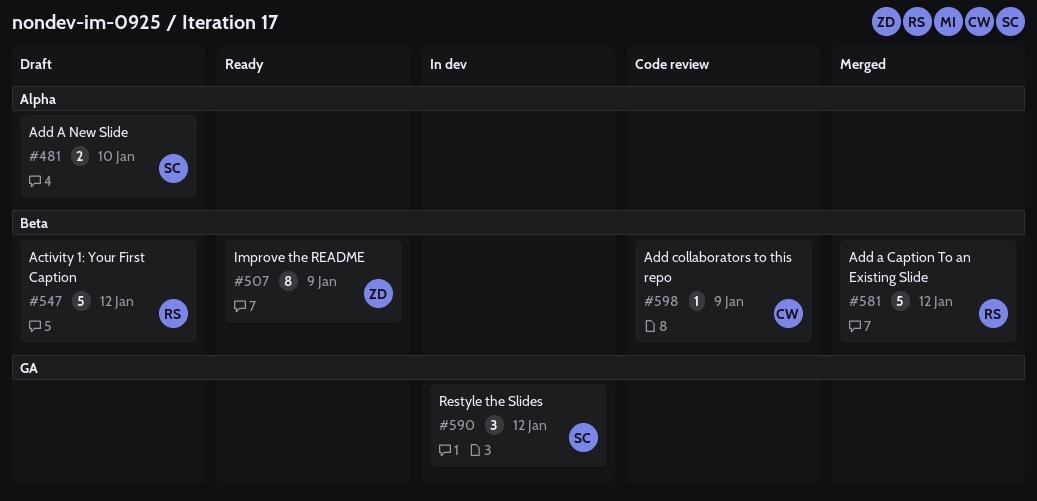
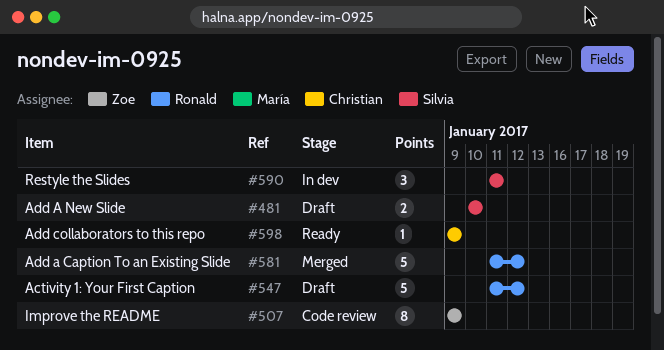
#507, status: Ready -> Code review
#590, due: Jan 12 -> Jan 11
#598, status: Code review -> Ready

